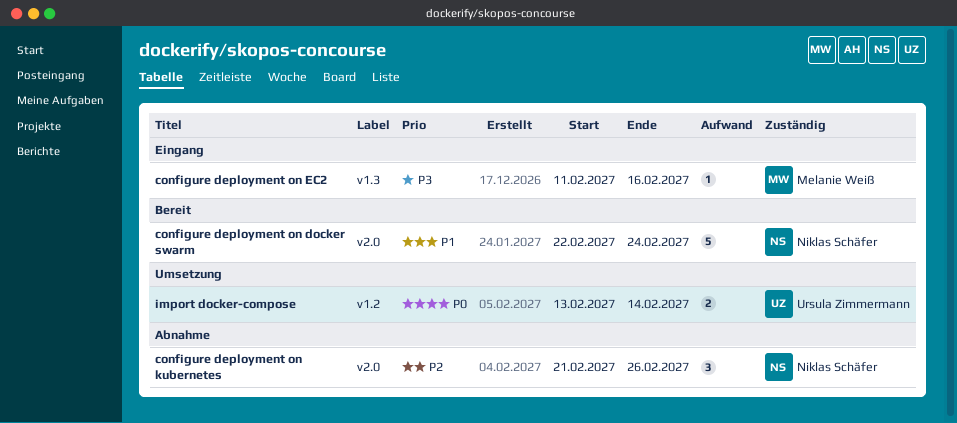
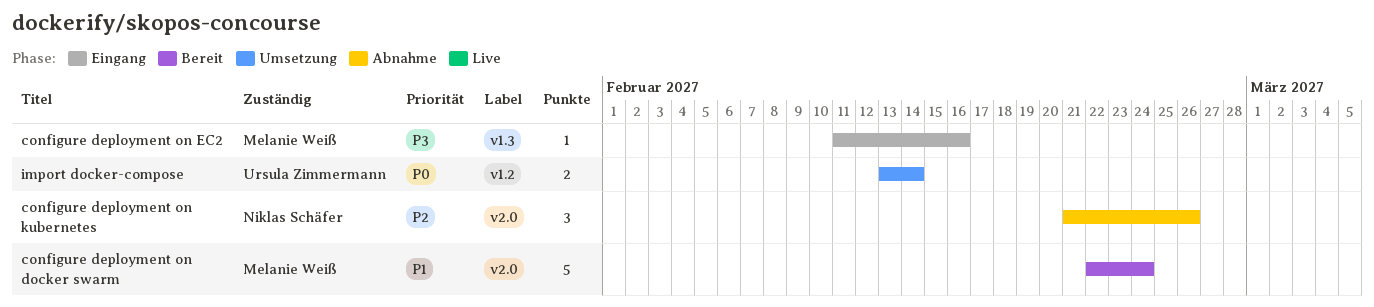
configure deployment on docker swarm, owner: Niklas Schäfer -> Melanie Weiß

